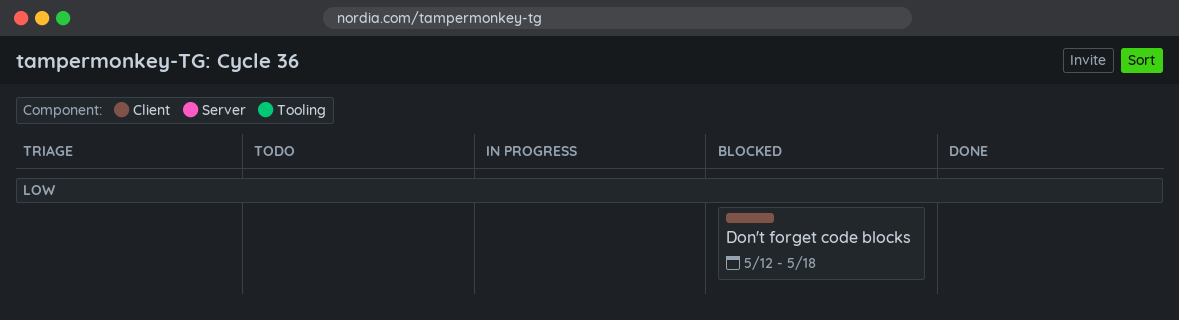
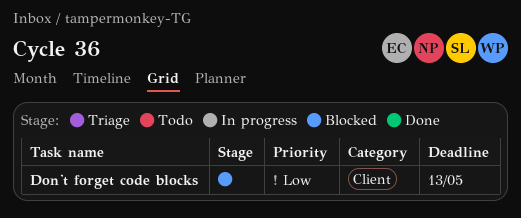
Don't forget code blocks, due: May 18 -> May 13

